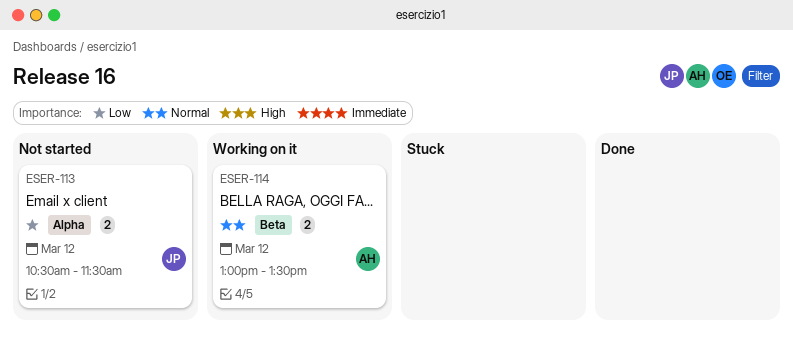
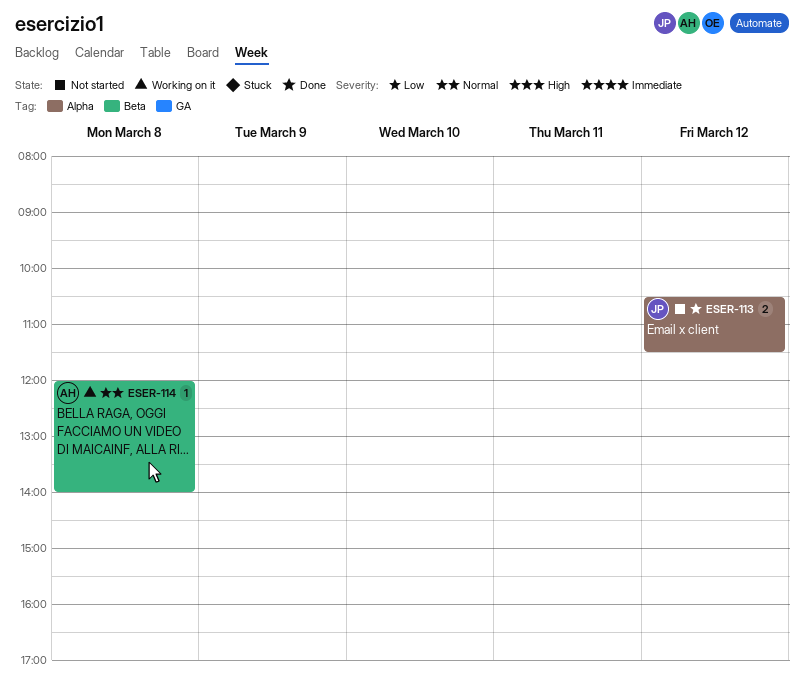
ESER-114, estimate: 2 -> 1
ESER-114, day: Mar 12 -> Mar 8
ESER-114, begins: 13:00 -> 12:00
ESER-114, ends: 13:30 -> 14:00

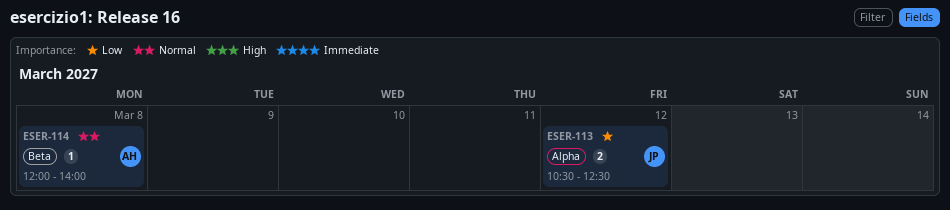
ESER-113, ends: 11:30 -> 12:30

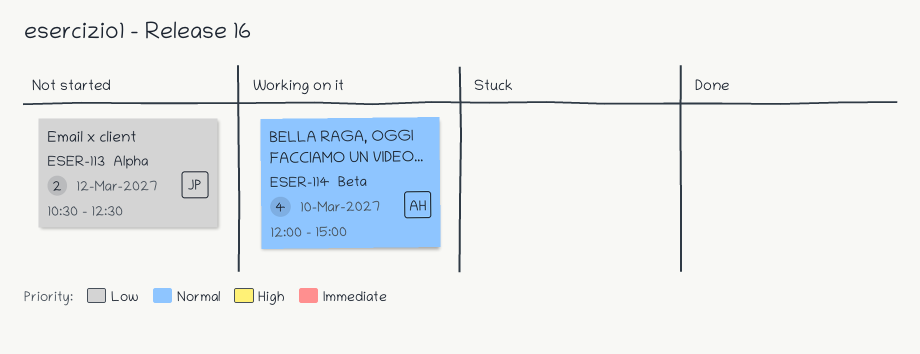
ESER-114, estimate: 1 -> 4
ESER-114, day: Mar 8 -> Mar 10
ESER-114, ends: 14:00 -> 15:00

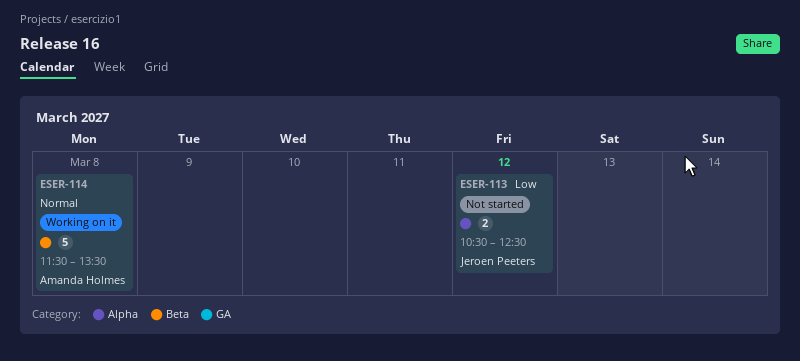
ESER-114, estimate: 4 -> 5
ESER-114, day: Mar 10 -> Mar 8
ESER-114, begins: 12:00 -> 11:30
ESER-114, ends: 15:00 -> 13:30

